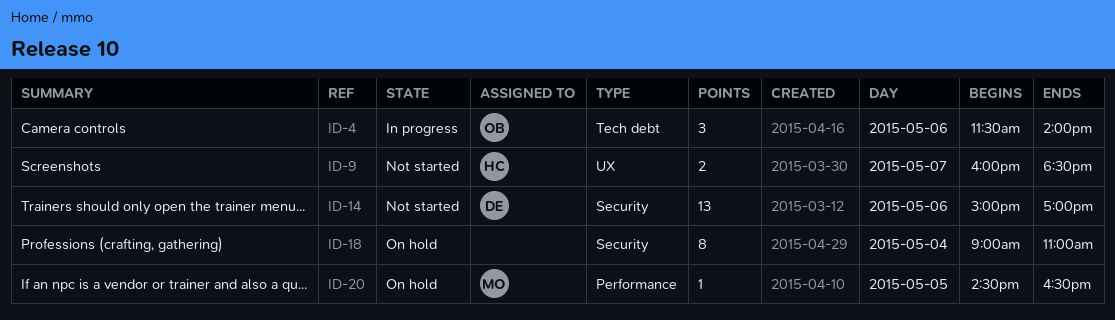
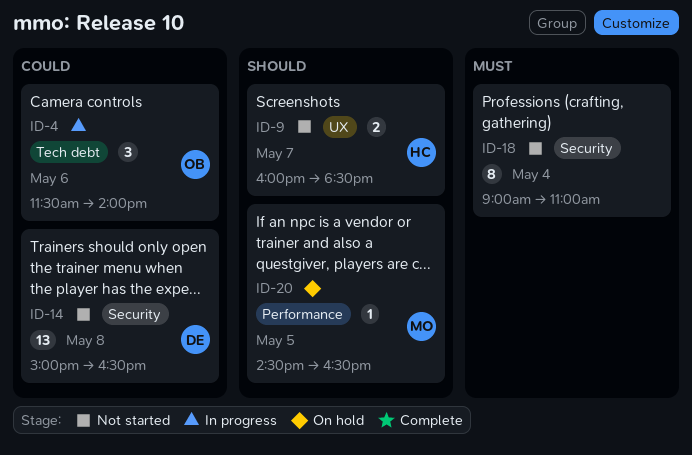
ID-14, day: May 6 -> May 8
ID-14, ends: 17:00 -> 16:30
ID-18, status: On hold -> Not started

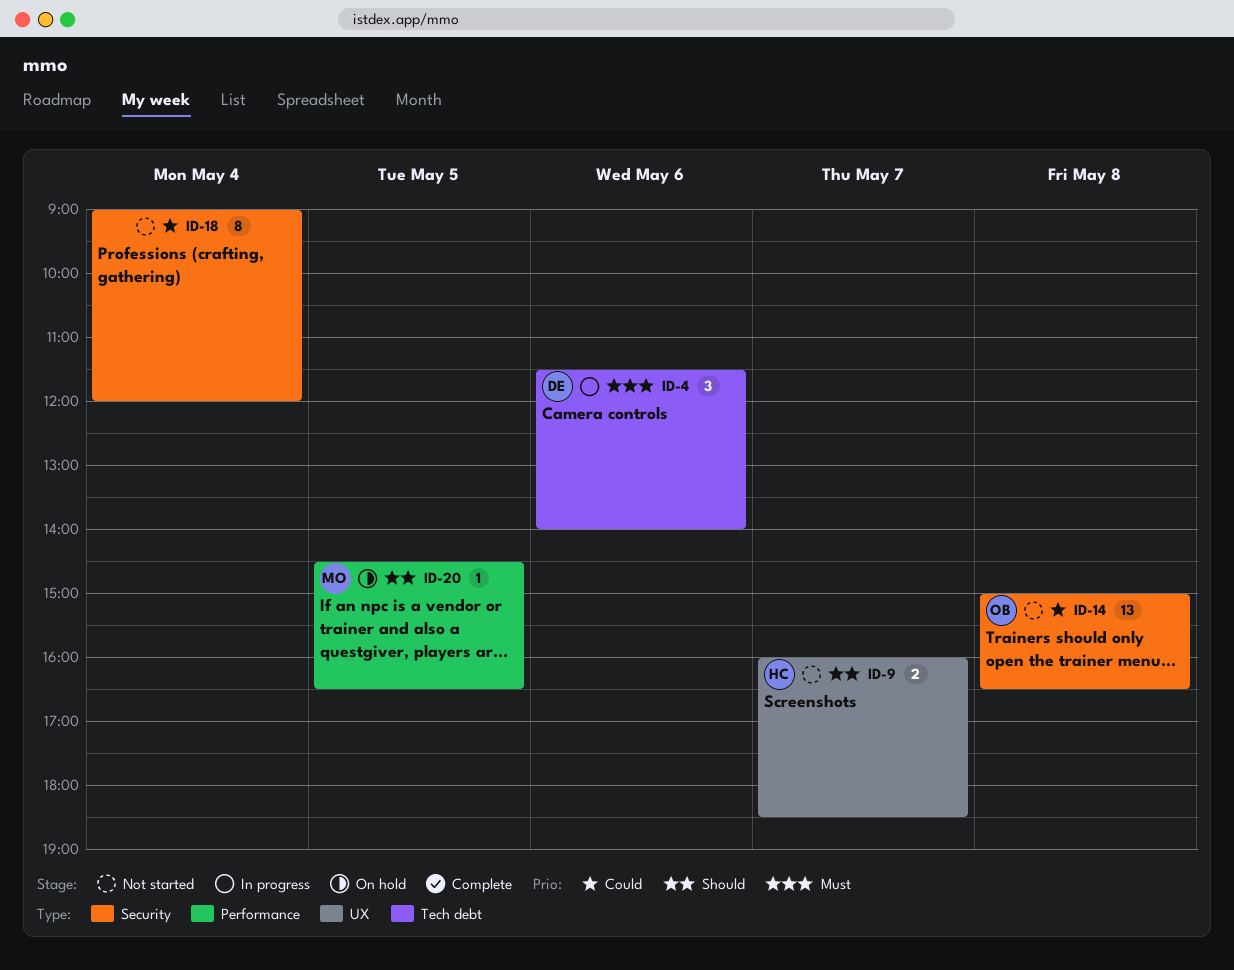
ID-4, owner: OB -> DE
ID-4, priority: Could -> Must
ID-14, owner: DE -> OB
ID-18, priority: Must -> Could
ID-18, ends: 11:00 -> 12:00

